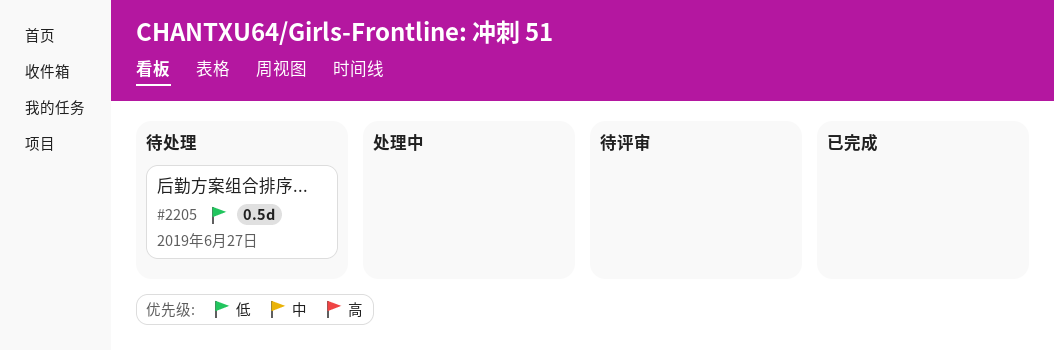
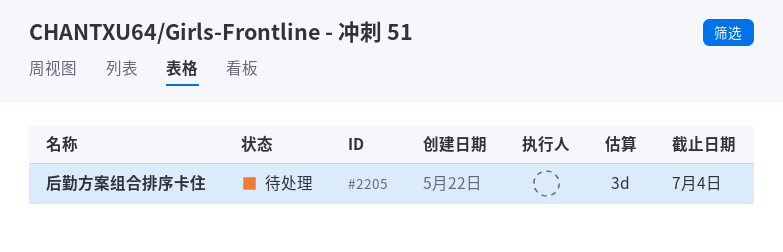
#2205, estimate: 0.5d -> 3d
#2205, due: Jun 27 -> Jul 4

